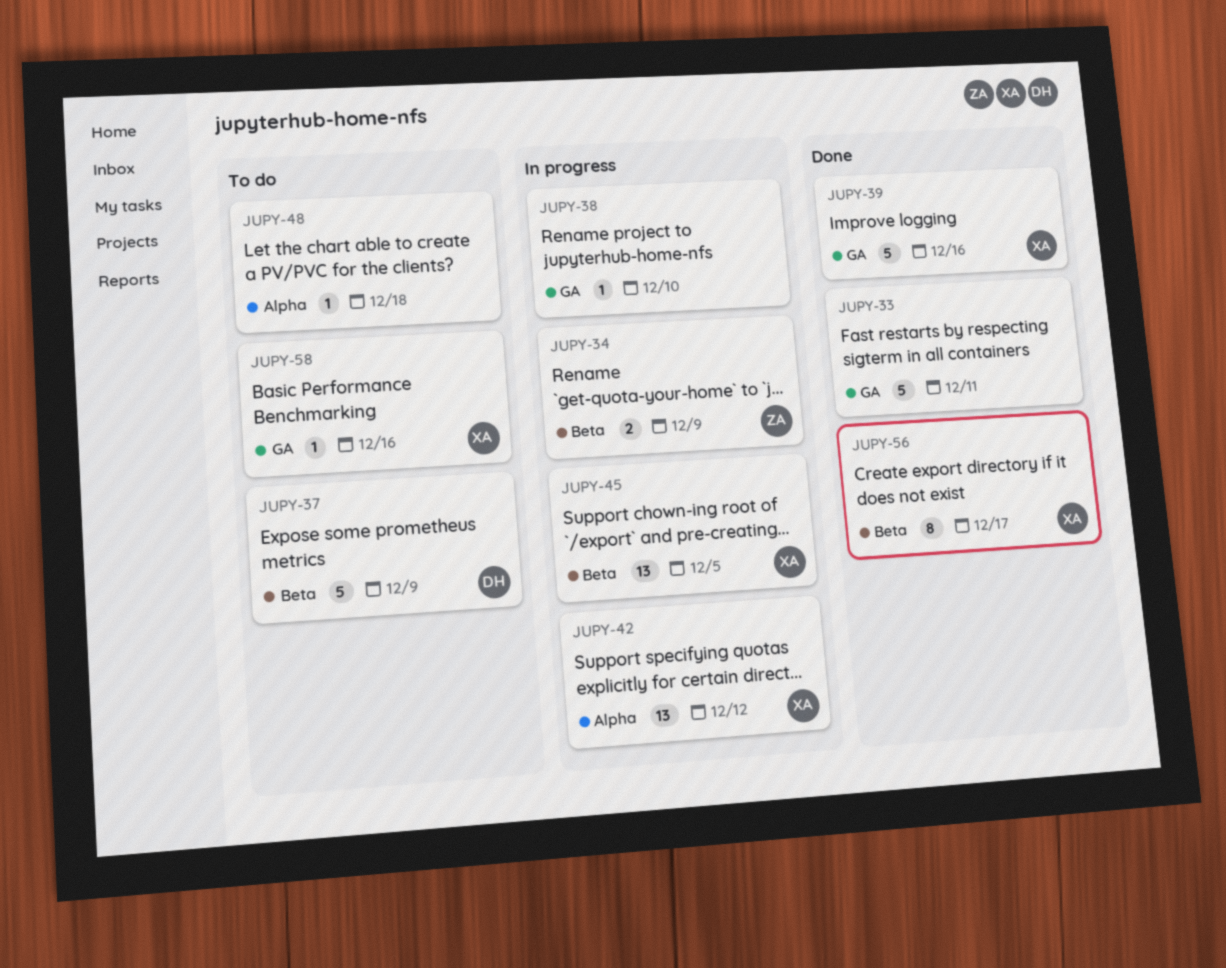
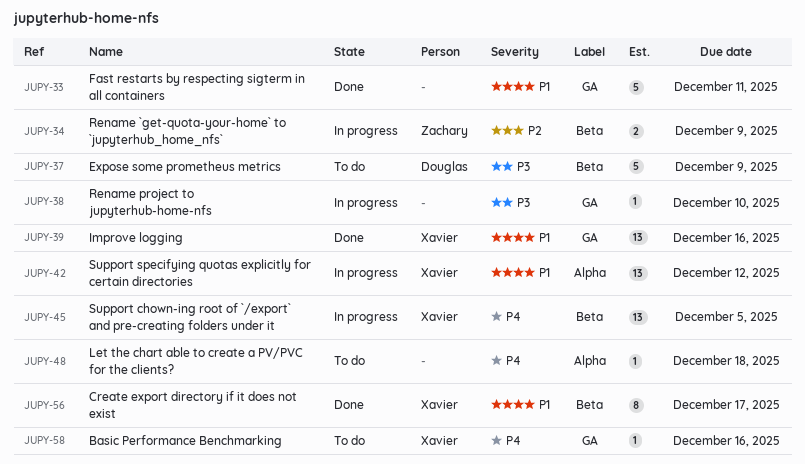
JUPY-39, estimate: 5 -> 13

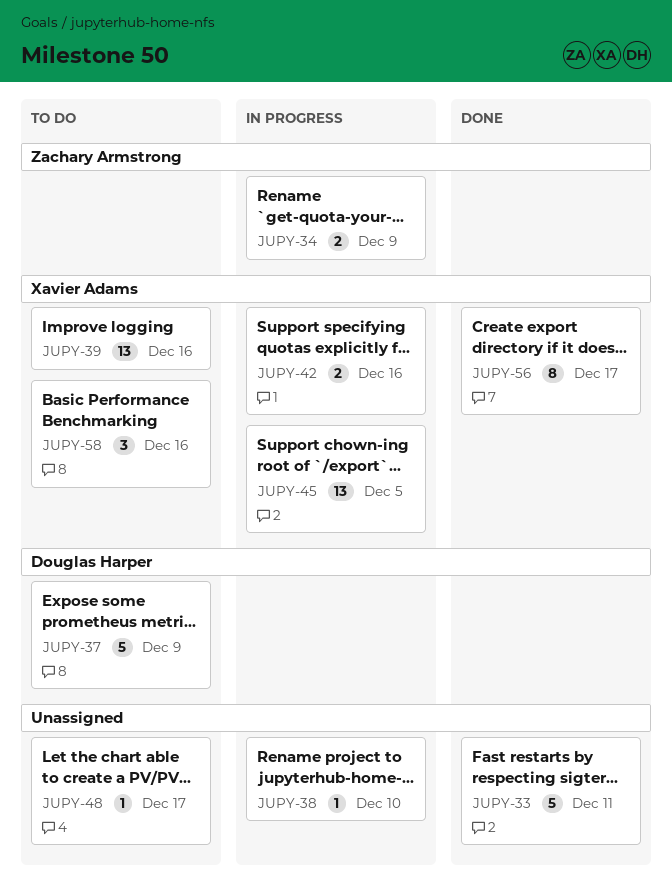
JUPY-39, status: Done -> To do
JUPY-42, estimate: 13 -> 2
JUPY-42, due: Dec 12 -> Dec 16
JUPY-48, due: Dec 18 -> Dec 17
JUPY-58, estimate: 1 -> 3

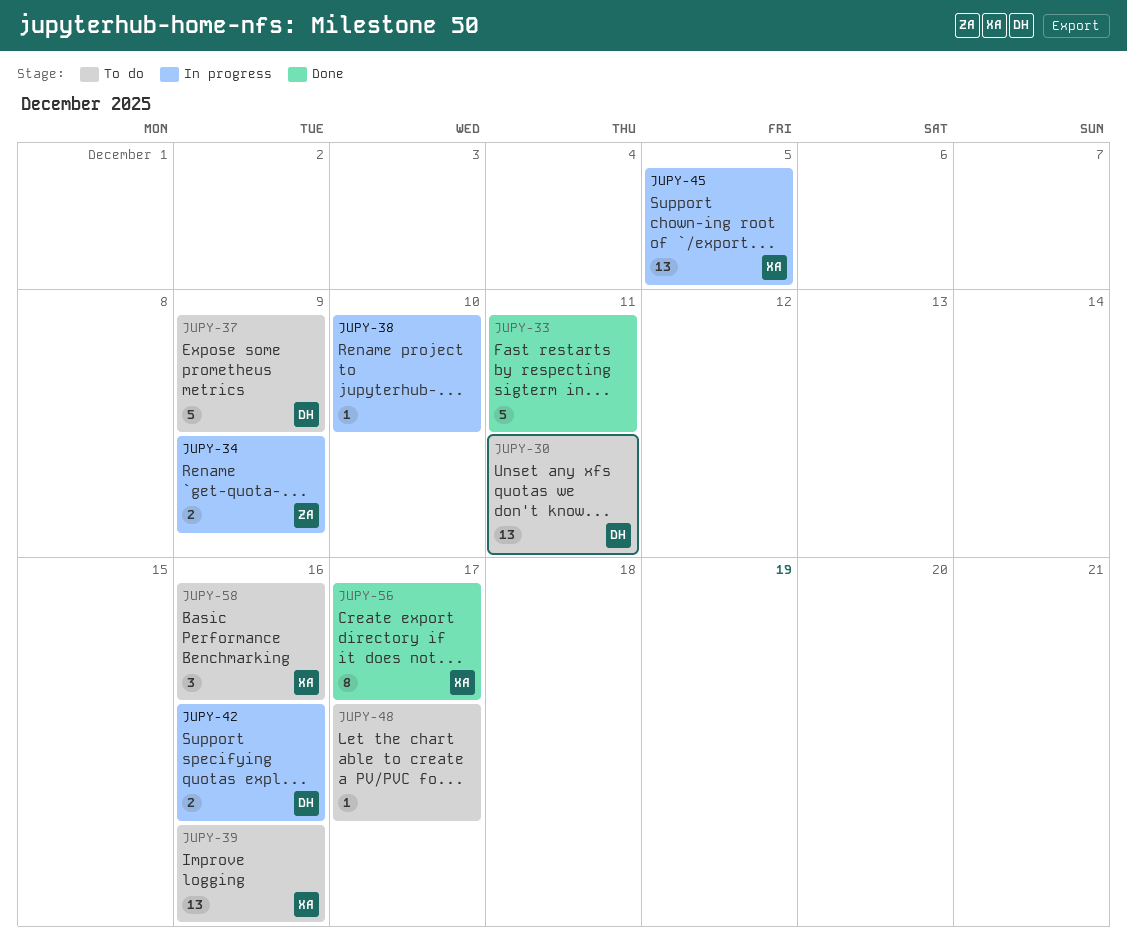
JUPY-30: none -> present
JUPY-42, owner: Xavier Adams -> Douglas Harper

